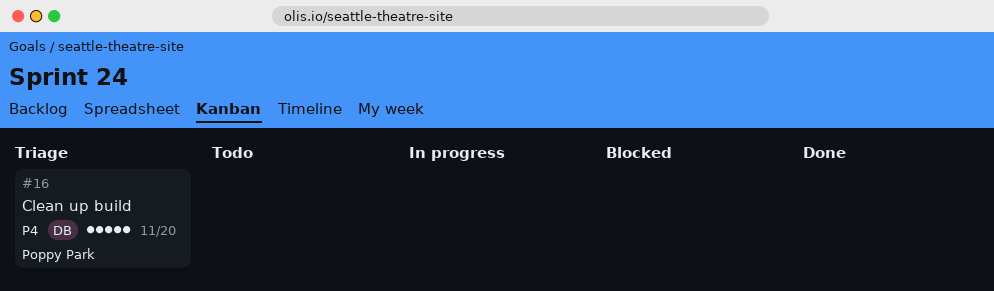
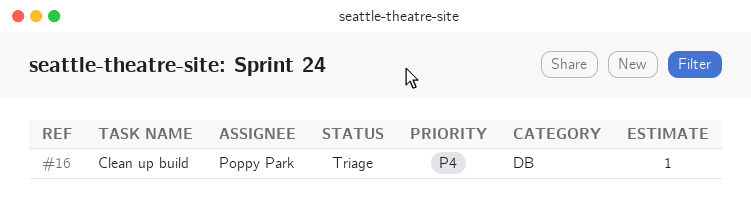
#16, estimate: 5 -> 1

